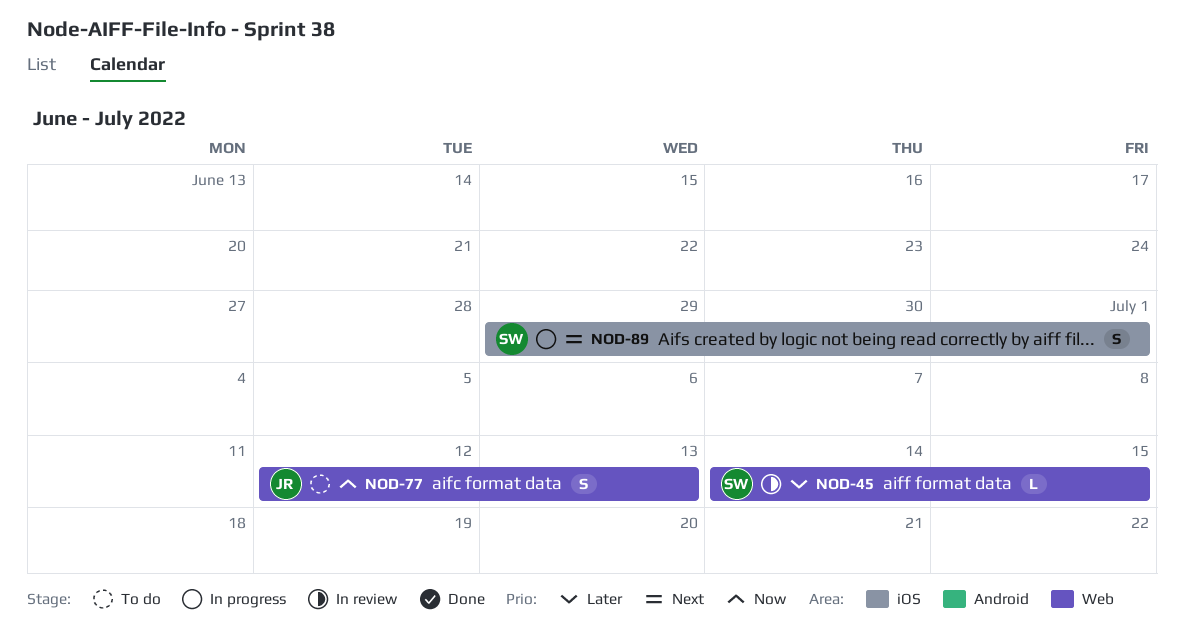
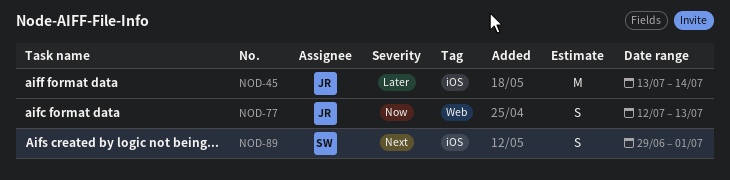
NOD-45, owner: SW -> JR
NOD-45, label: Web -> iOS
NOD-45, estimate: L -> M
NOD-45, start: Jul 14 -> Jul 13
NOD-45, due: Jul 15 -> Jul 14

